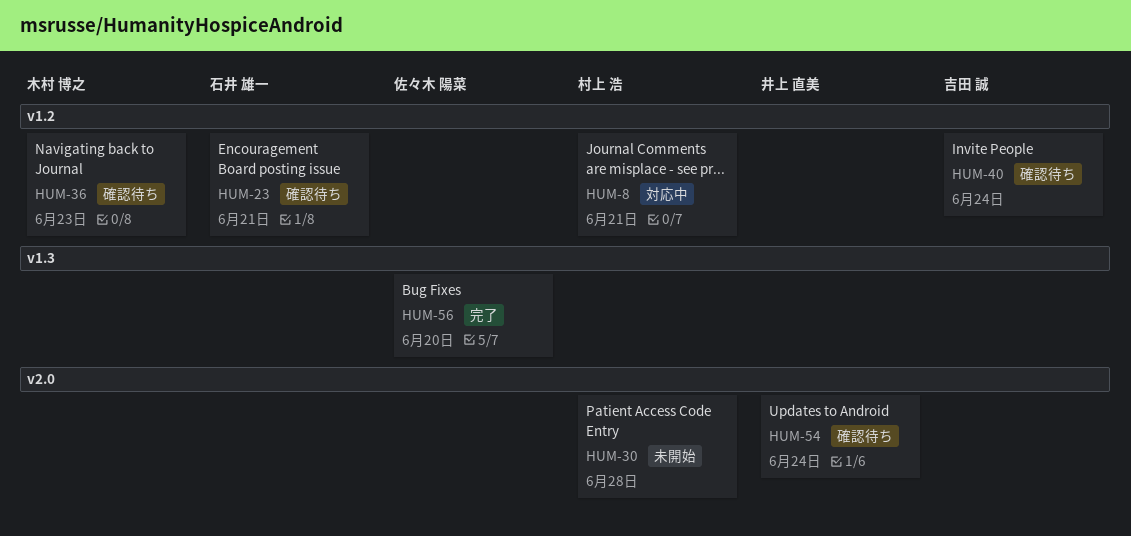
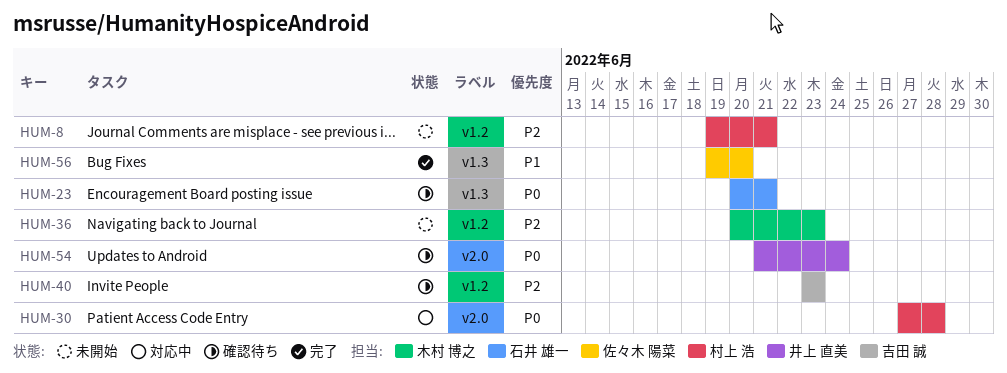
HUM-8, status: 対応中 -> 未開始
HUM-23, label: v1.2 -> v1.3
HUM-30, status: 未開始 -> 対応中
HUM-36, status: 確認待ち -> 未開始
HUM-40, due: Jun 24 -> Jun 23

